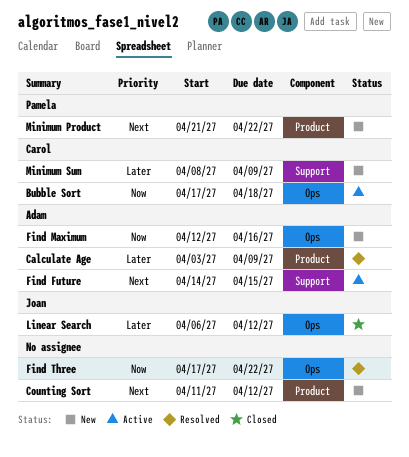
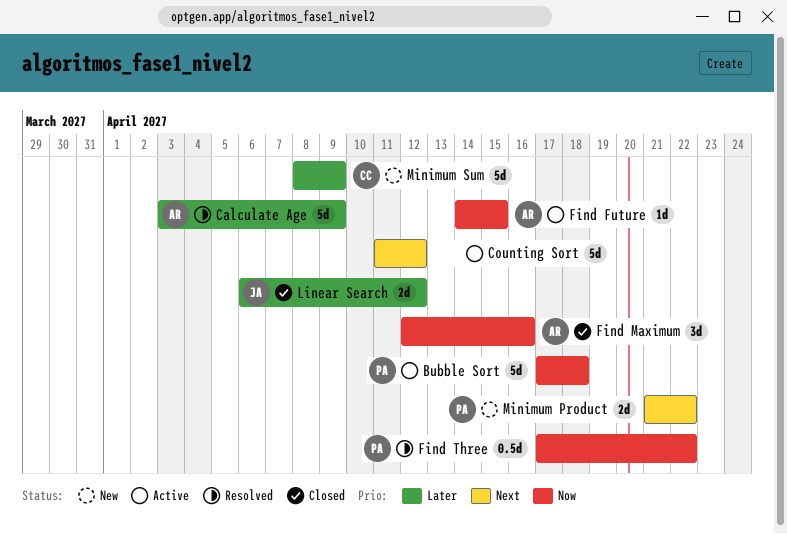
Bubble Sort, owner: Carol -> Pamela
Counting Sort, status: New -> Active
Find Future, priority: Next -> Now
Find Maximum, status: New -> Closed
Find Three, owner: none -> Pamela

